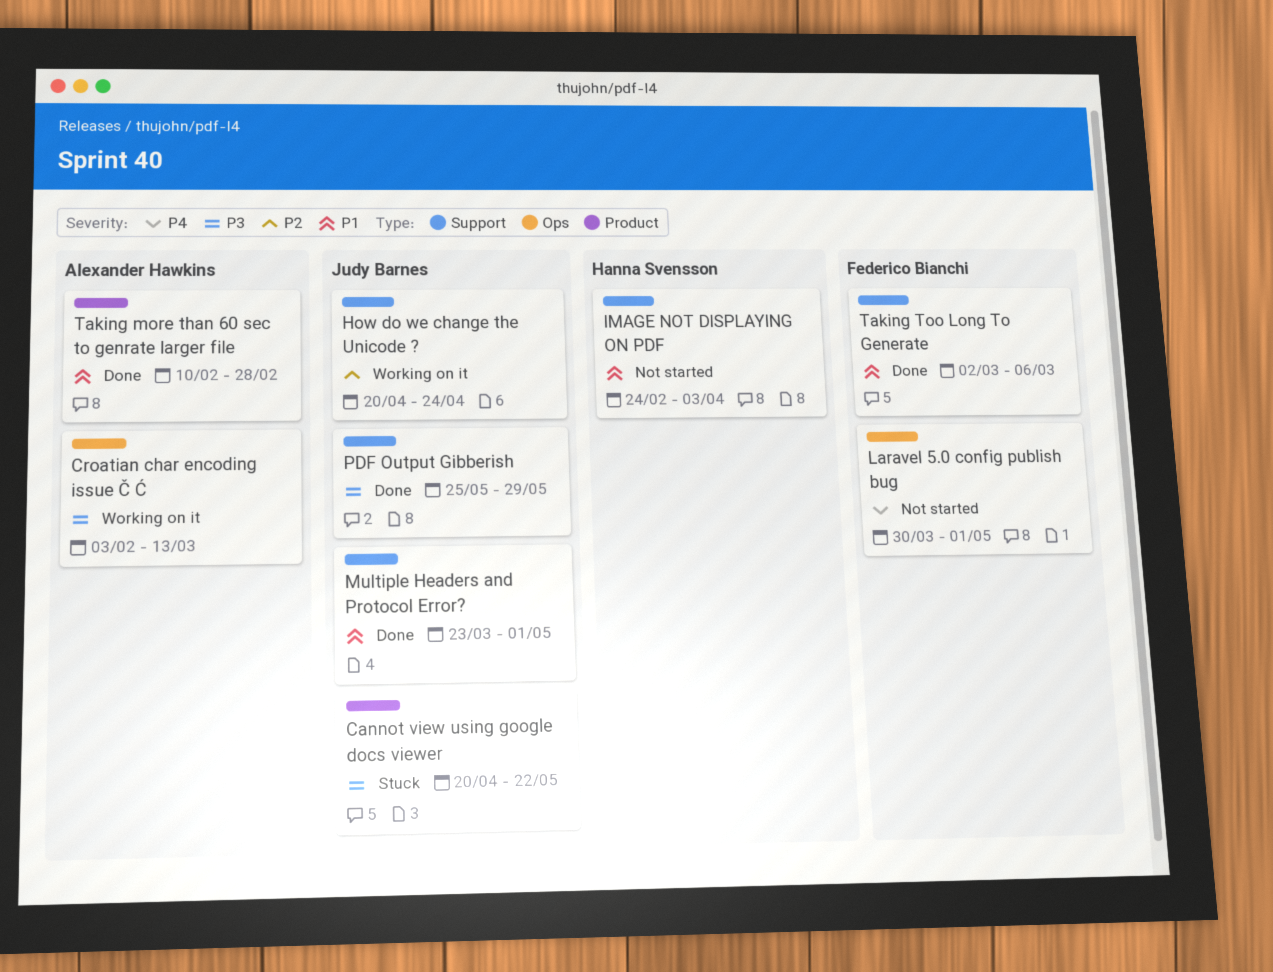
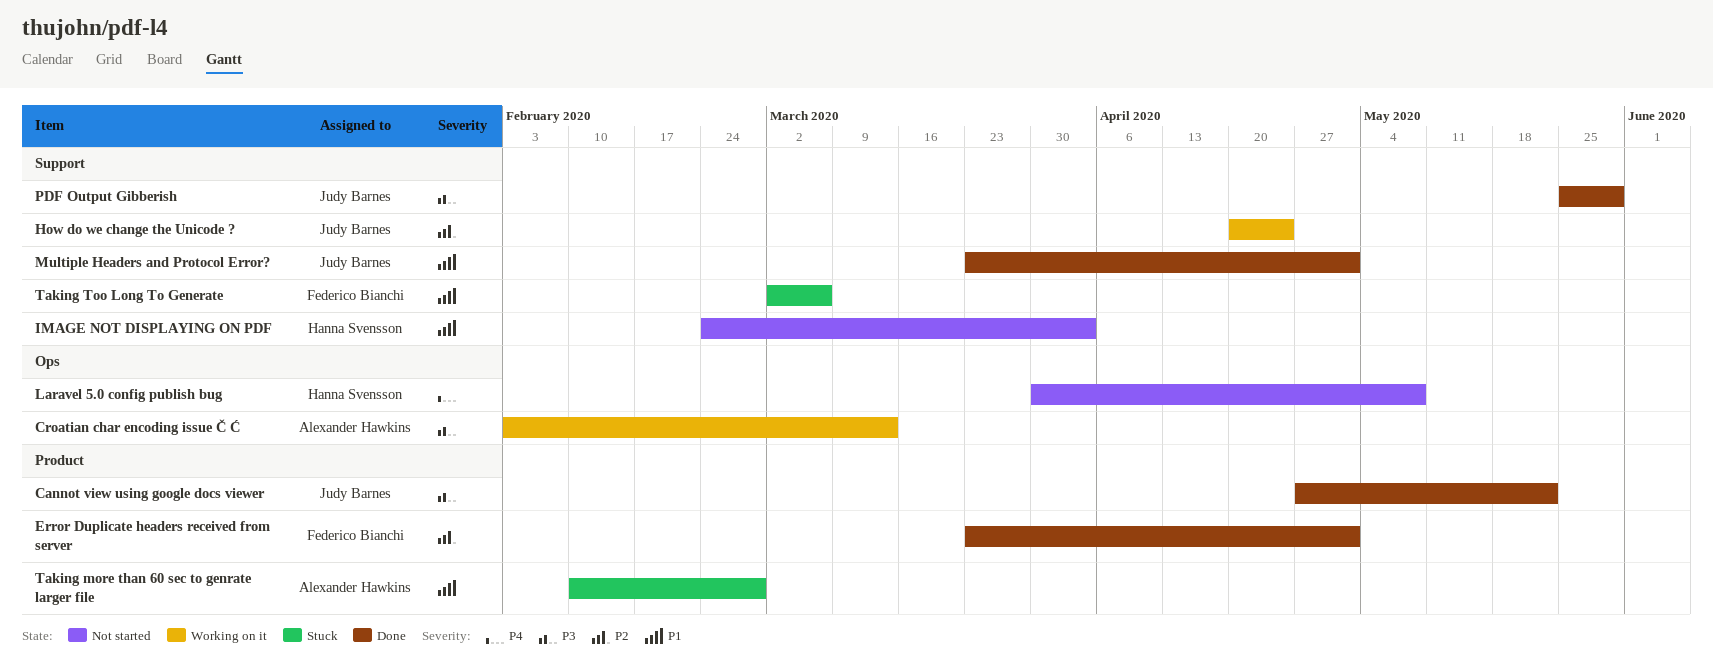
Cannot view using google docs viewer, status: Stuck -> Done
Cannot view using google docs viewer, start: Apr 20 -> Apr 27
Error Duplicate headers received from server: none -> present
Laravel 5.0 config publish bug, owner: Federico Bianchi -> Hanna Svensson
Laravel 5.0 config publish bug, due: May 1 -> May 8
Taking more than 60 sec to genrate larger file, status: Done -> Stuck
Taking Too Long To Generate, status: Done -> Stuck

